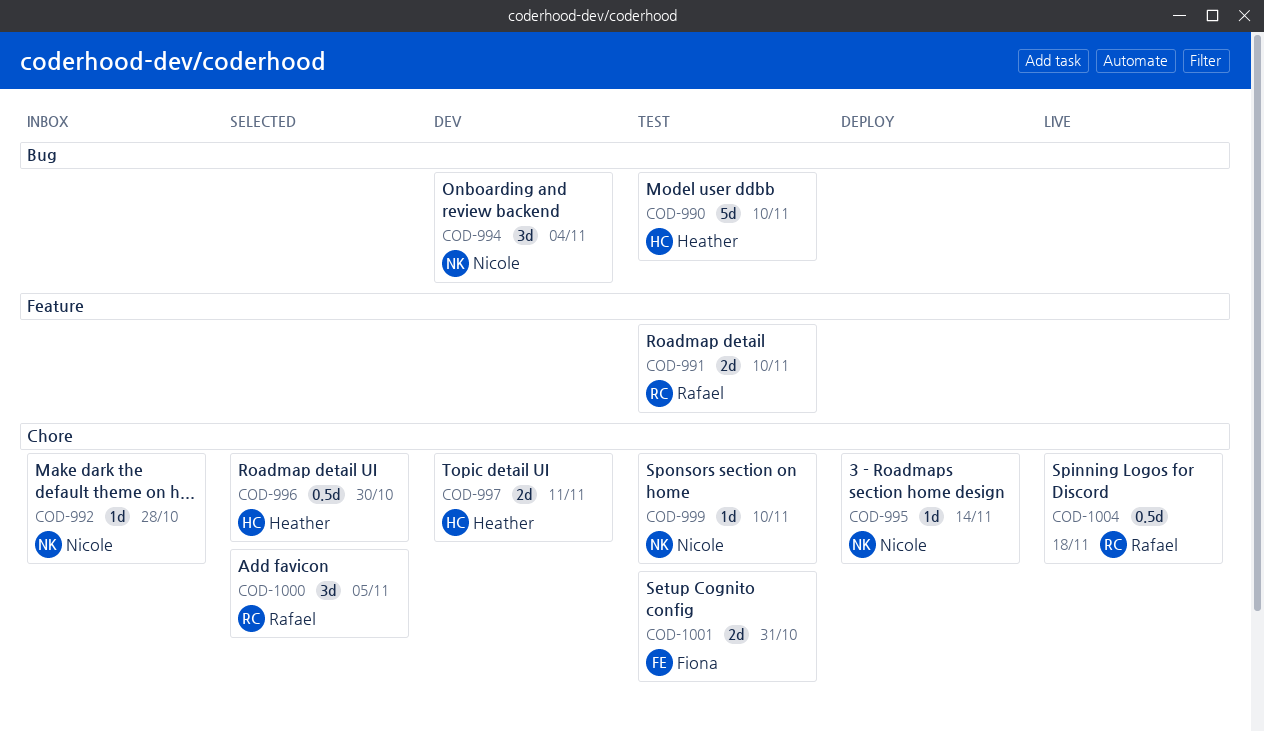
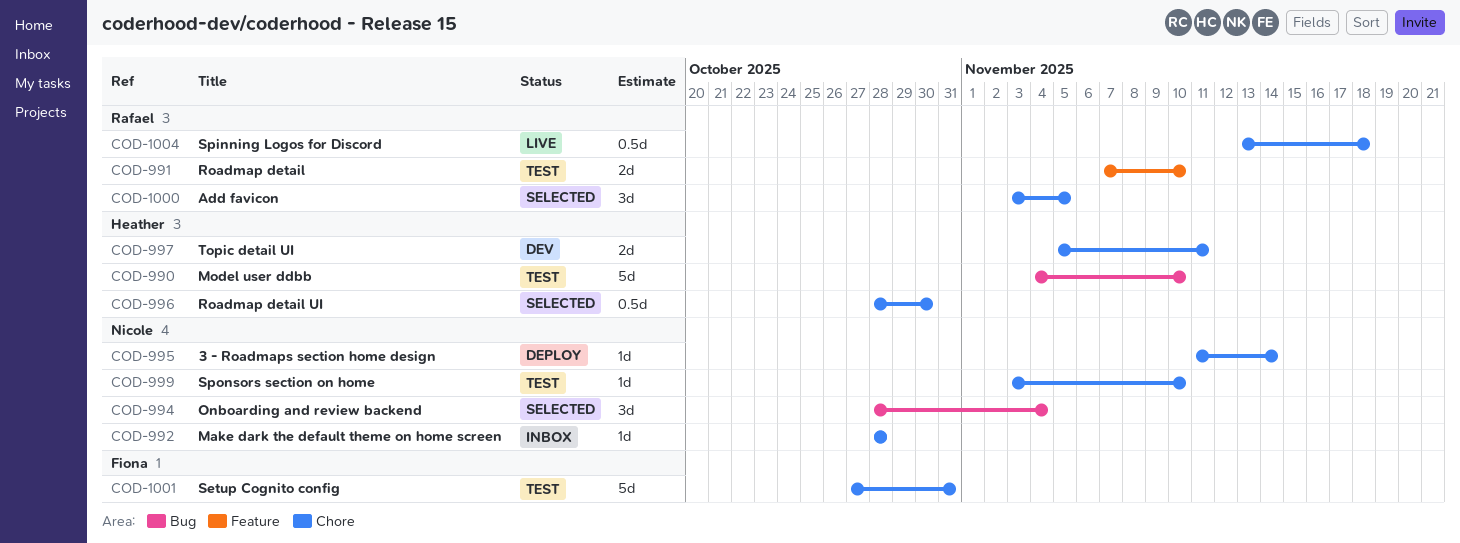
COD-994, status: Dev -> Selected
COD-1001, estimate: 2d -> 5d

